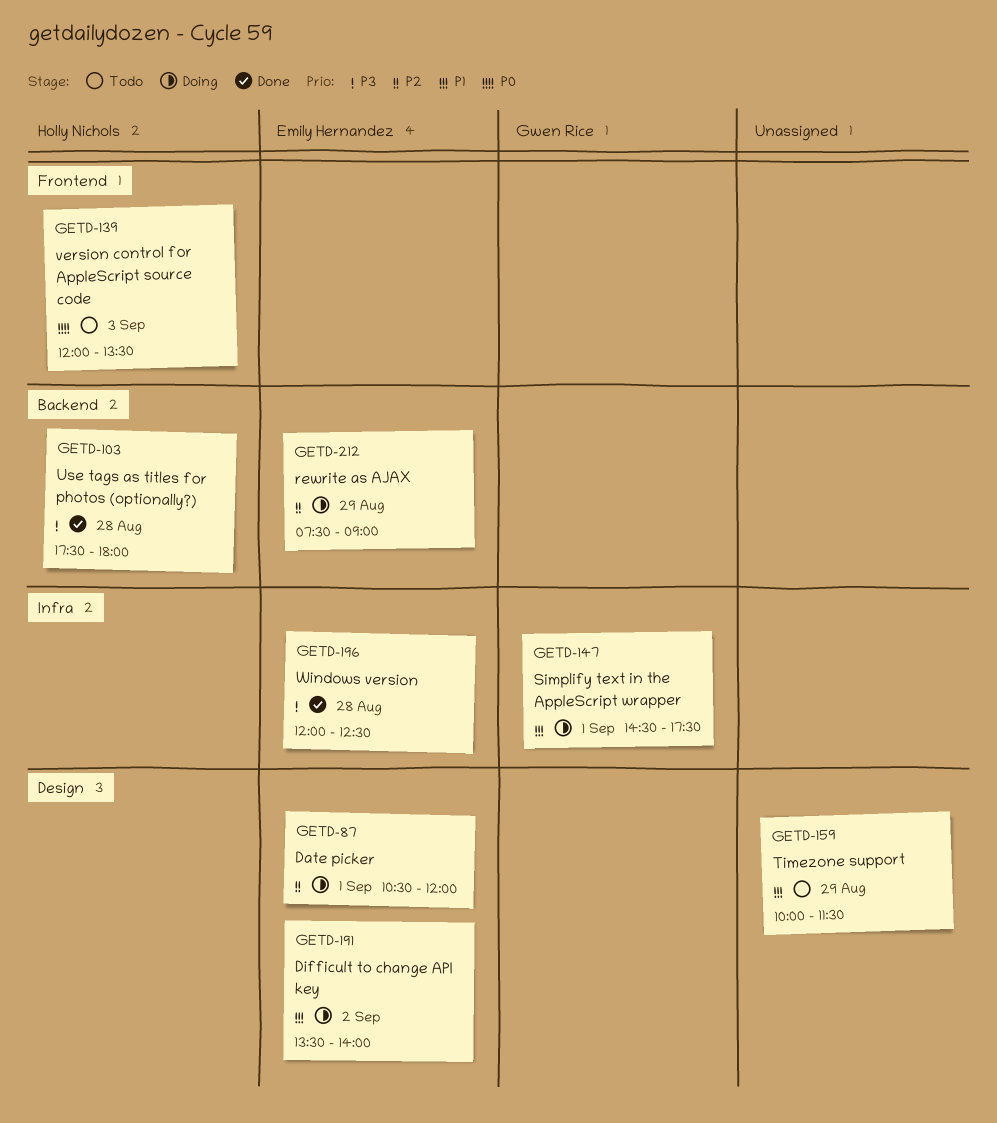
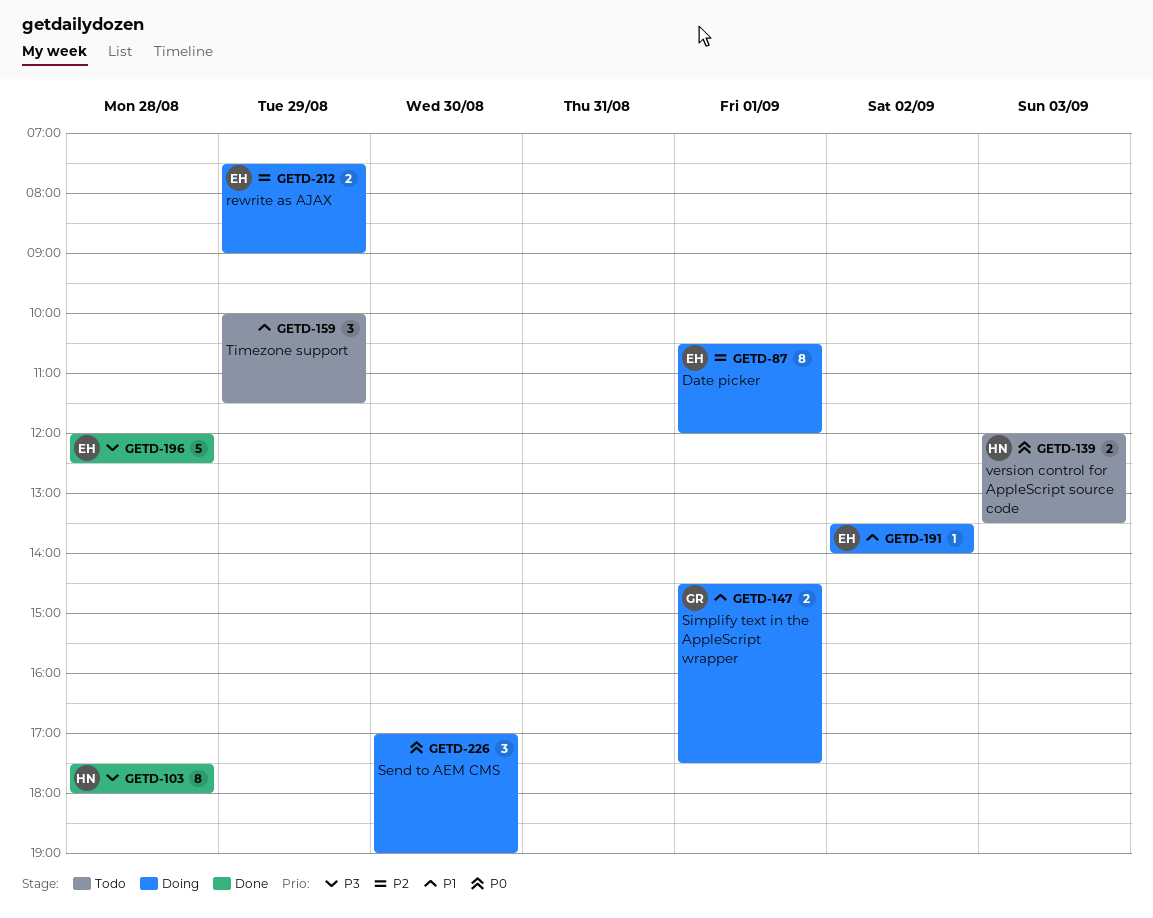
GETD-226: none -> present

